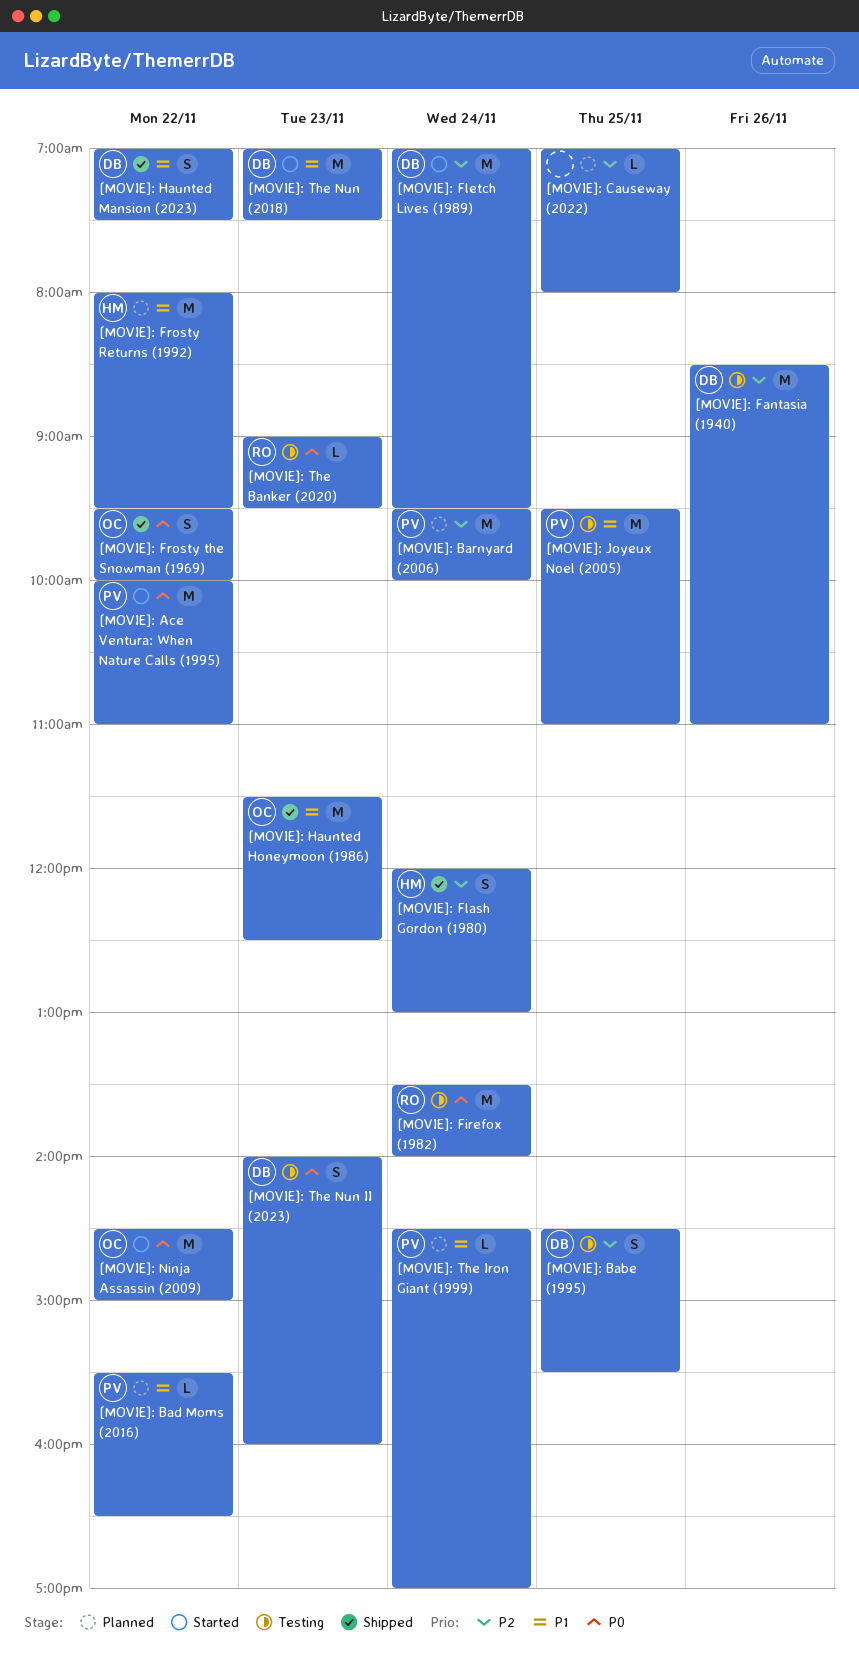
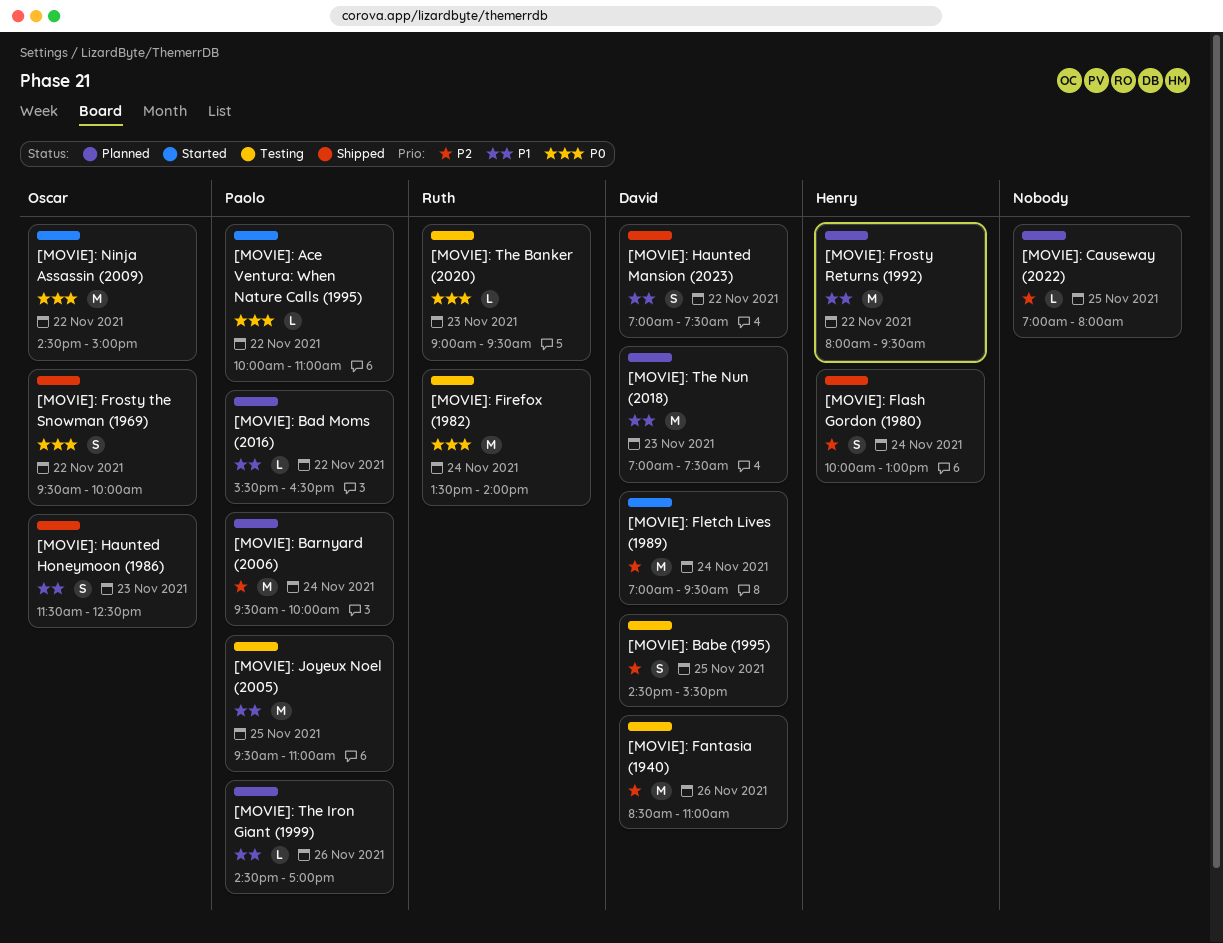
[MOVIE]: Ace Ventura: When Nature Calls (1995), estimate: M -> L
[MOVIE]: Flash Gordon (1980), begins: 12:00 -> 10:00
[MOVIE]: Haunted Honeymoon (1986), estimate: M -> S
[MOVIE]: The Iron Giant (1999), day: Nov 24 -> Nov 26
[MOVIE]: The Nun (2018), status: Started -> Planned
[MOVIE]: The Nun II (2023): present -> none

